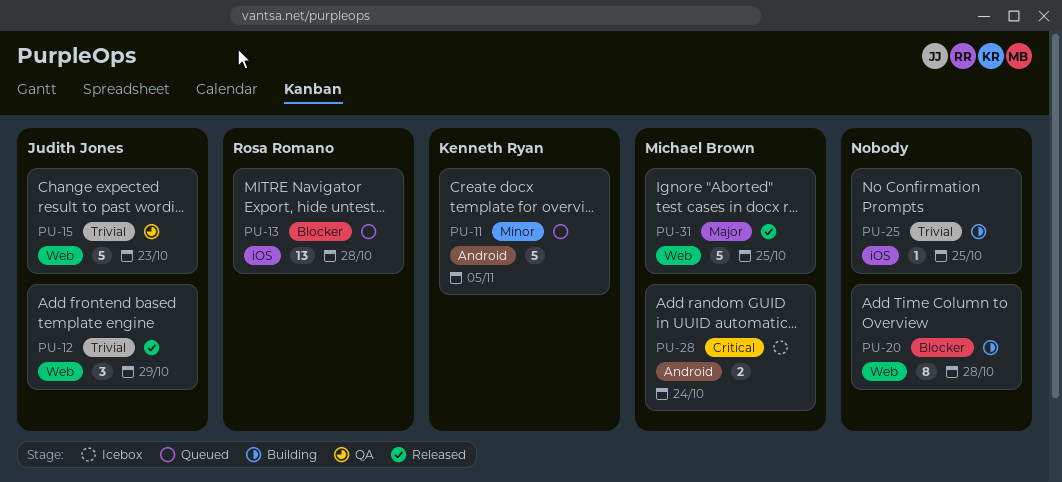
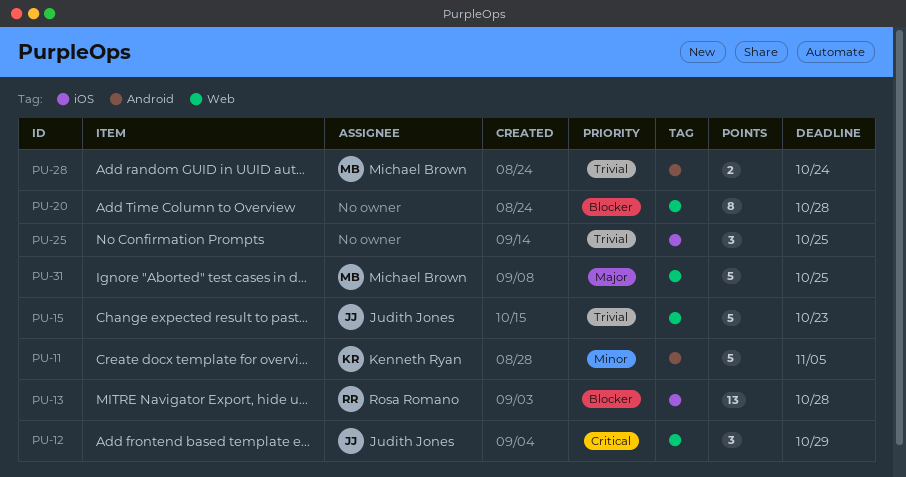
PU-12, priority: Trivial -> Critical
PU-25, estimate: 1 -> 3
PU-28, priority: Critical -> Trivial

